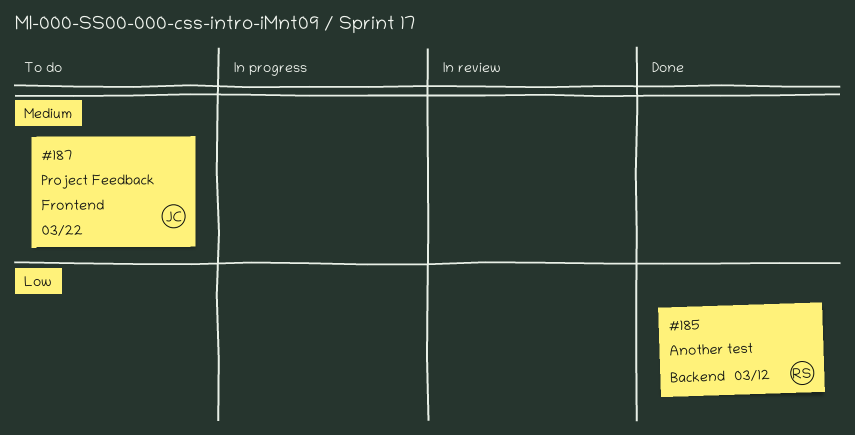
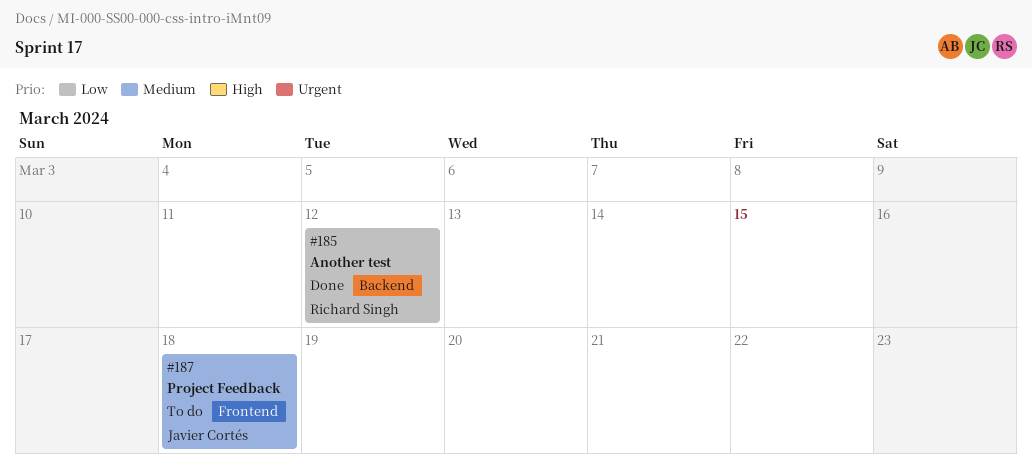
#187, due: Mar 22 -> Mar 18

